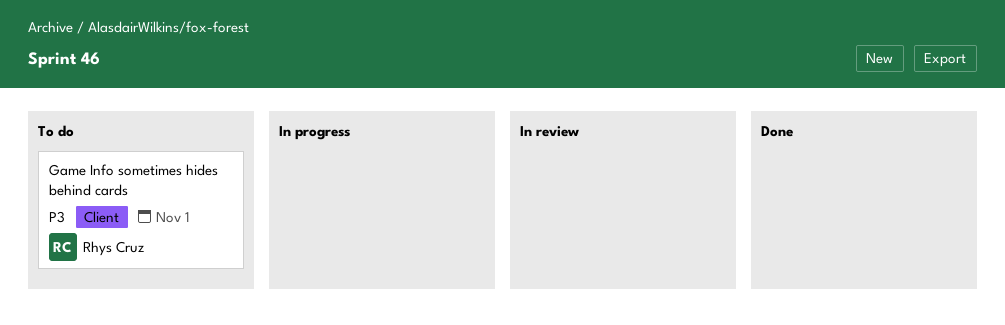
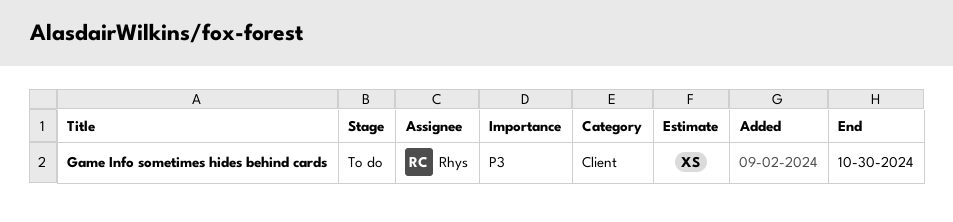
Game Info sometimes hides behind cards, due: Nov 1 -> Oct 30

